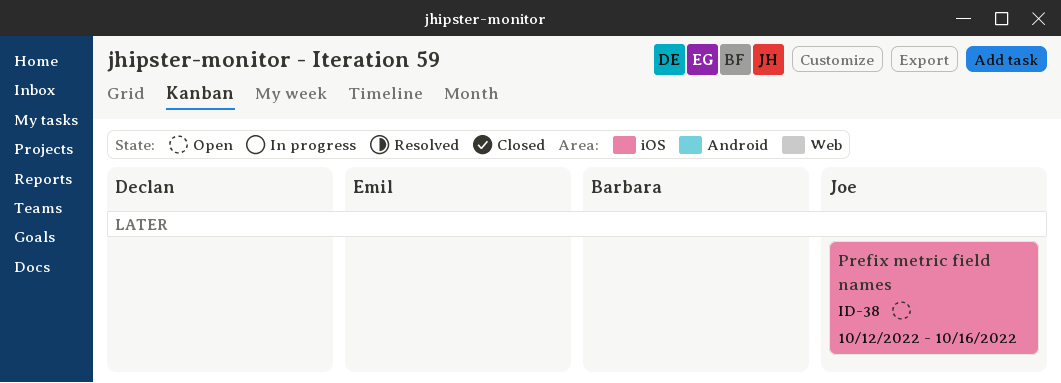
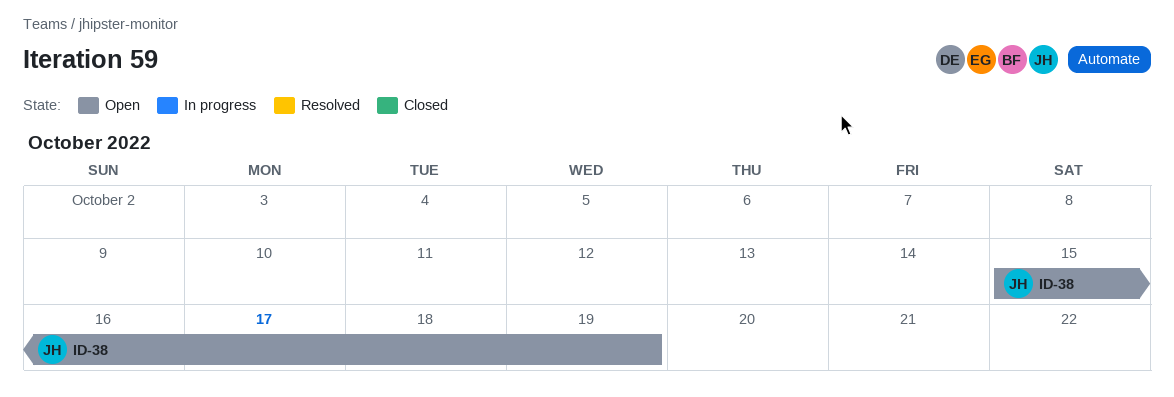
ID-38, start: Oct 12 -> Oct 15
ID-38, due: Oct 16 -> Oct 19

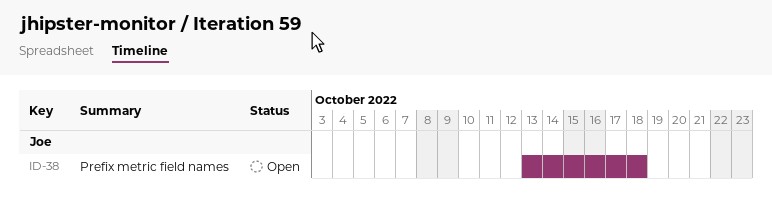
ID-38, start: Oct 15 -> Oct 13
ID-38, due: Oct 19 -> Oct 18

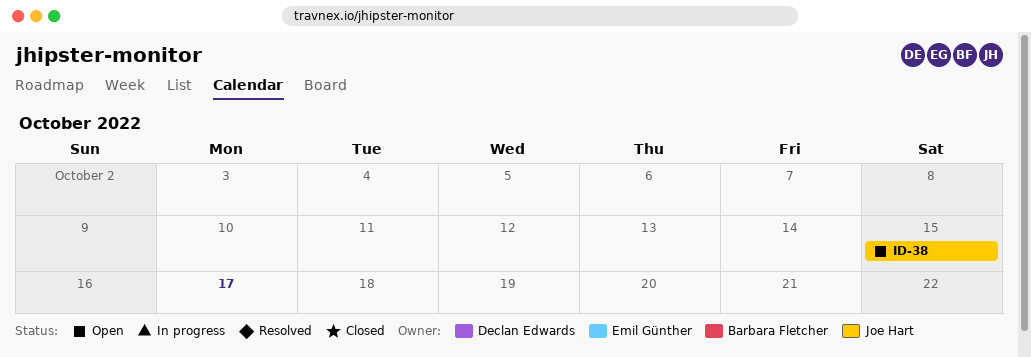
ID-38, start: Oct 13 -> Oct 15
ID-38, due: Oct 18 -> Oct 15

